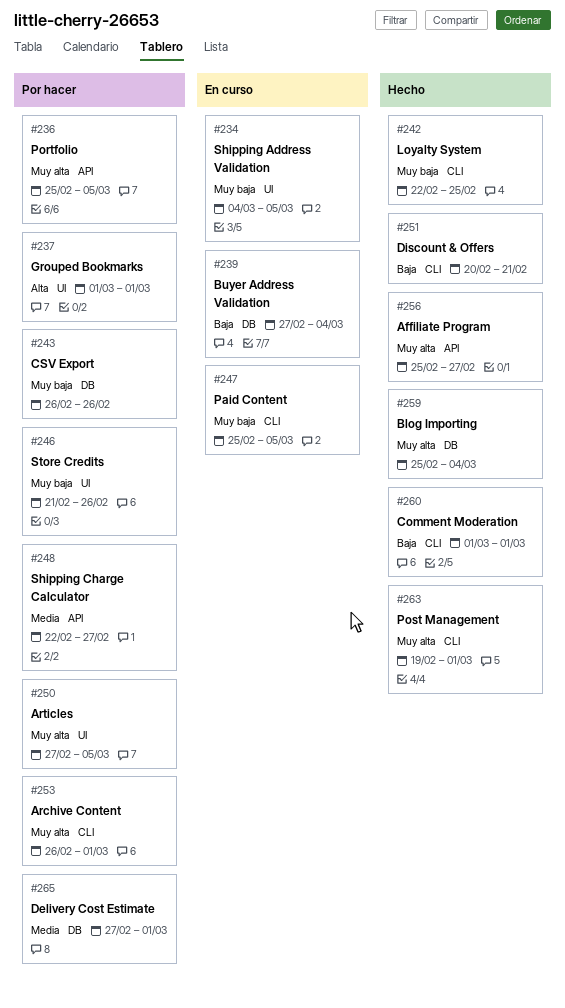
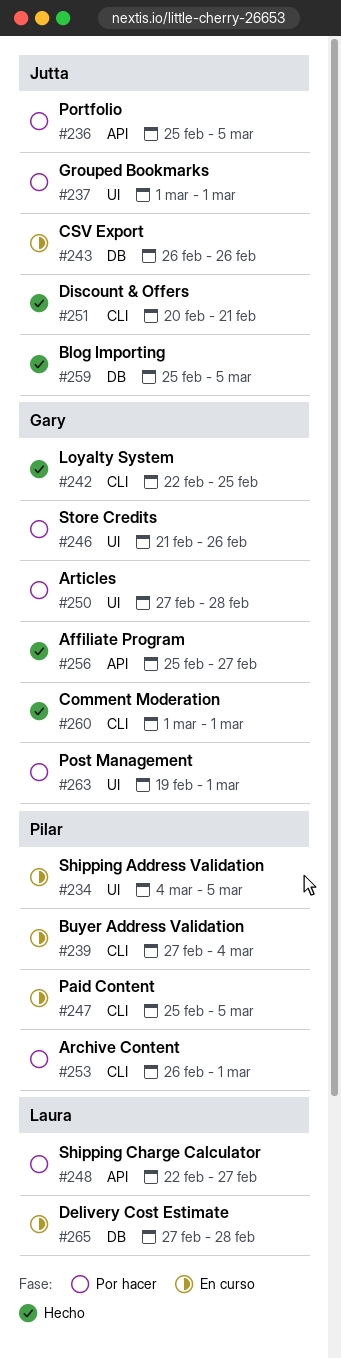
#239, label: DB -> CLI
#243, status: Por hacer -> En curso
#250, due: Mar 5 -> Feb 28
#259, due: Mar 4 -> Mar 5
#263, status: Hecho -> Por hacer
#263, label: CLI -> UI
#265, status: Por hacer -> En curso
#265, due: Mar 1 -> Feb 28

